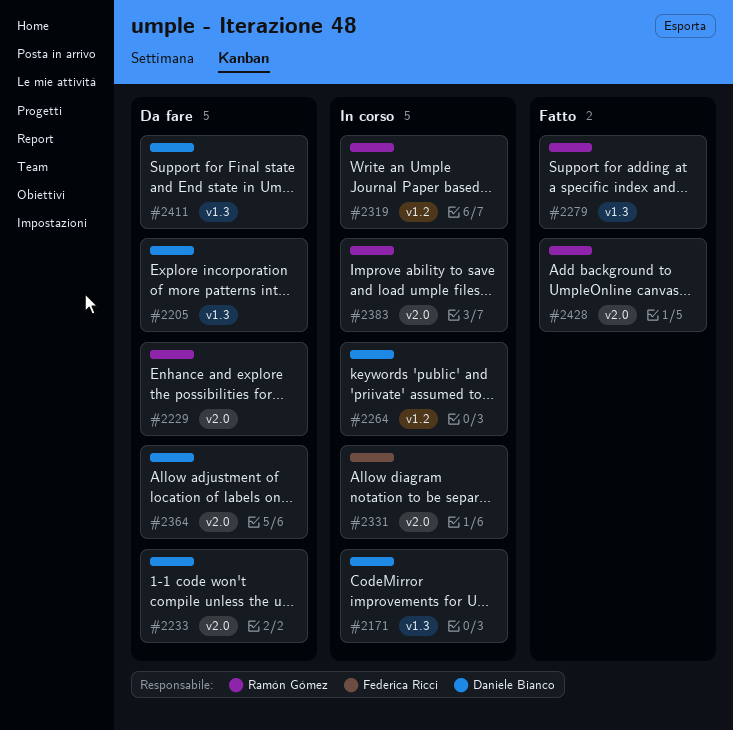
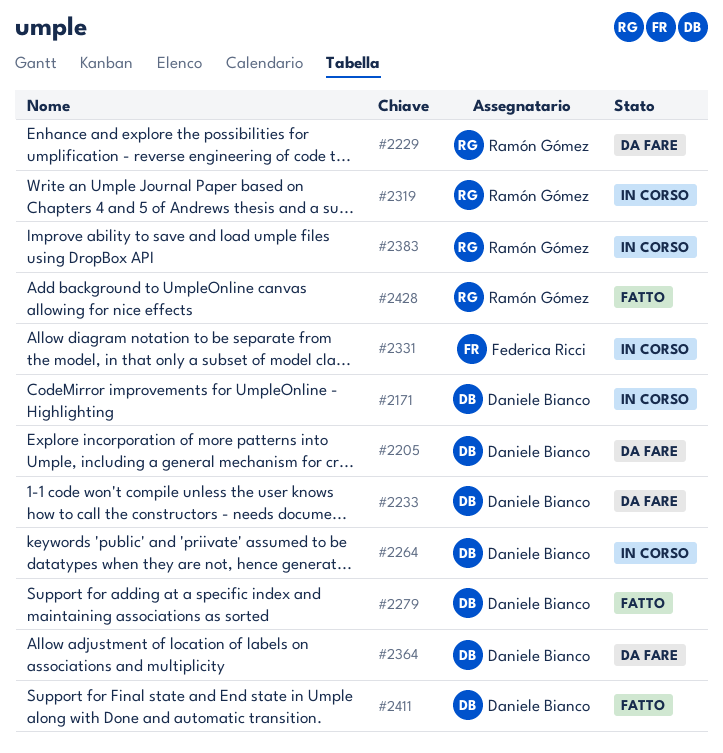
#2279, owner: Ramón Gómez -> Daniele Bianco
#2411, status: Da fare -> Fatto

